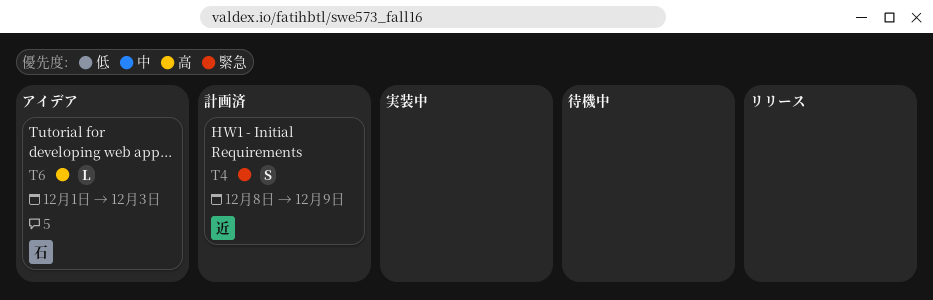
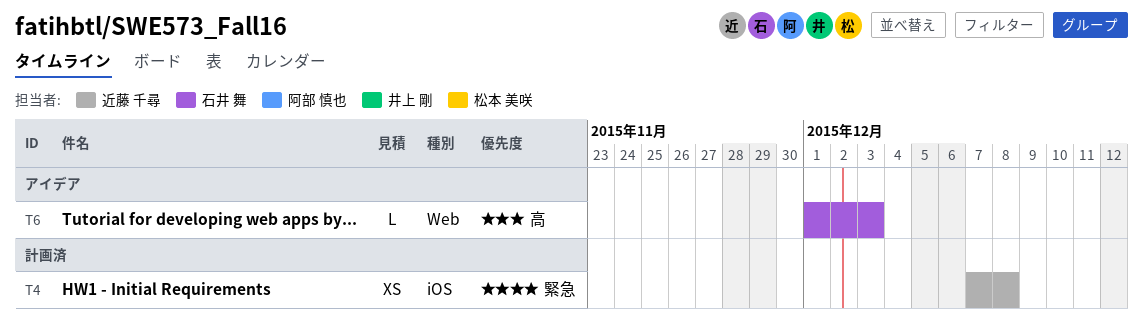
T4, estimate: S -> XS
T4, start: Dec 8 -> Dec 7
T4, due: Dec 9 -> Dec 8

